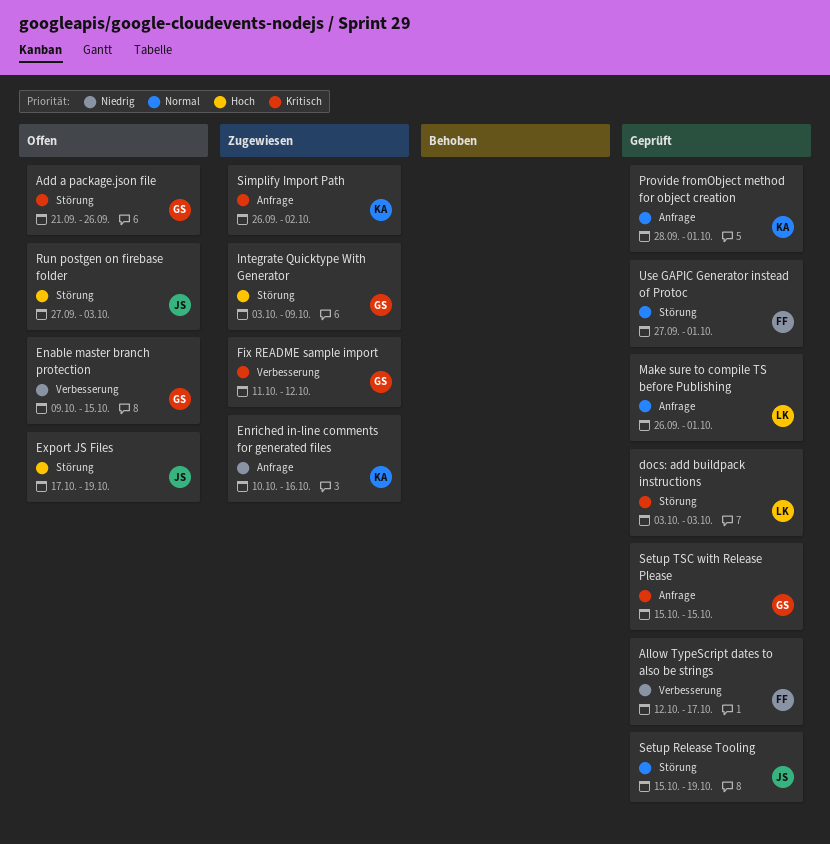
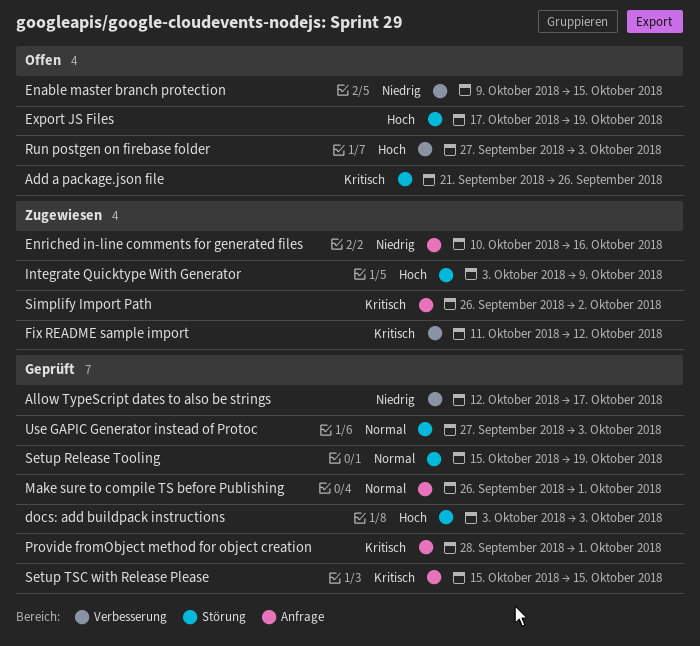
docs: add buildpack instructions, priority: Kritisch -> Hoch
Provide fromObject method for object creation, priority: Normal -> Kritisch
Run postgen on firebase folder, label: Störung -> Verbesserung
Use GAPIC Generator instead of Protoc, due: Oct 1 -> Oct 3

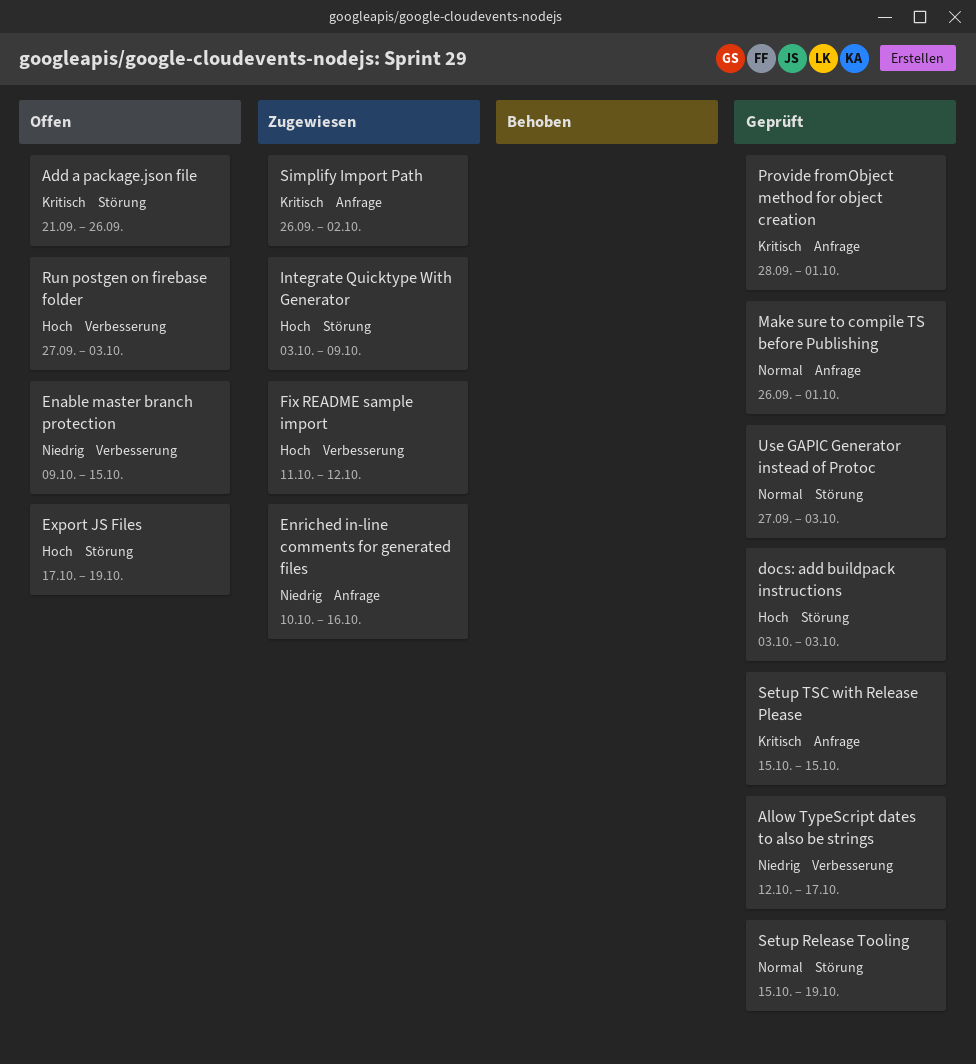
Fix README sample import, priority: Kritisch -> Hoch

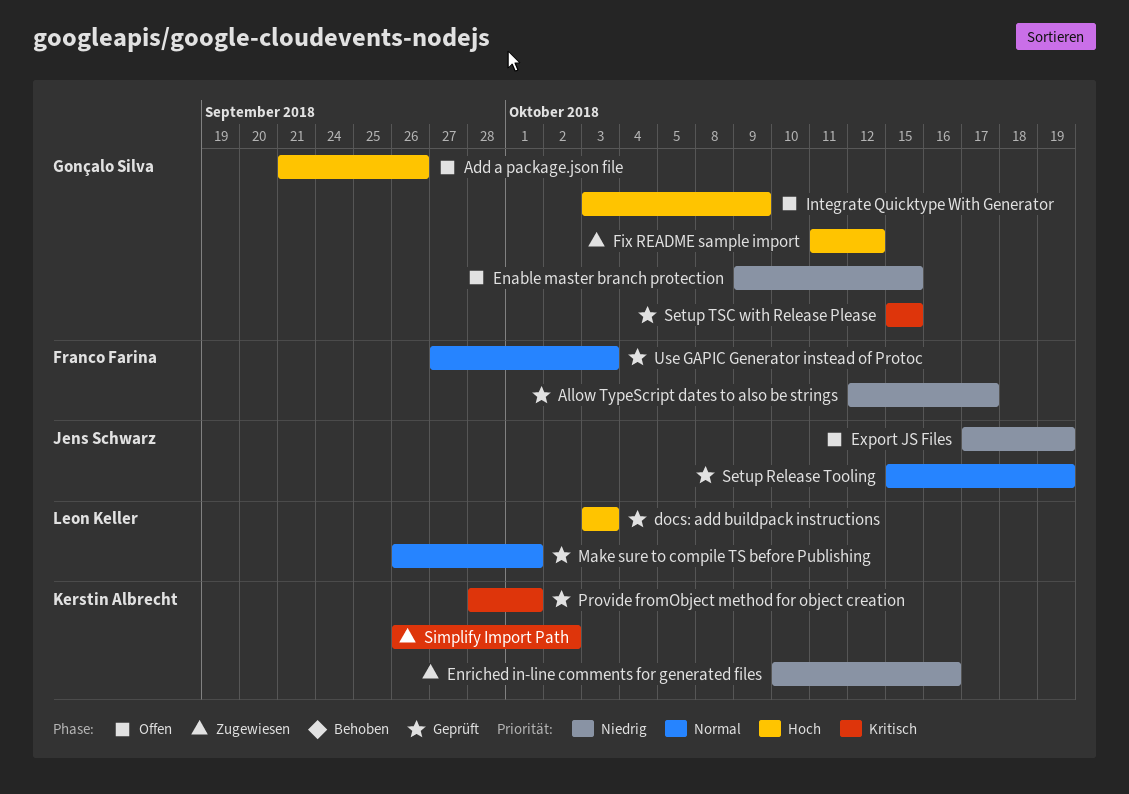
Add a package.json file, priority: Kritisch -> Hoch
Export JS Files, priority: Hoch -> Niedrig
Integrate Quicktype With Generator, status: Zugewiesen -> Offen
Run postgen on firebase folder: present -> none

